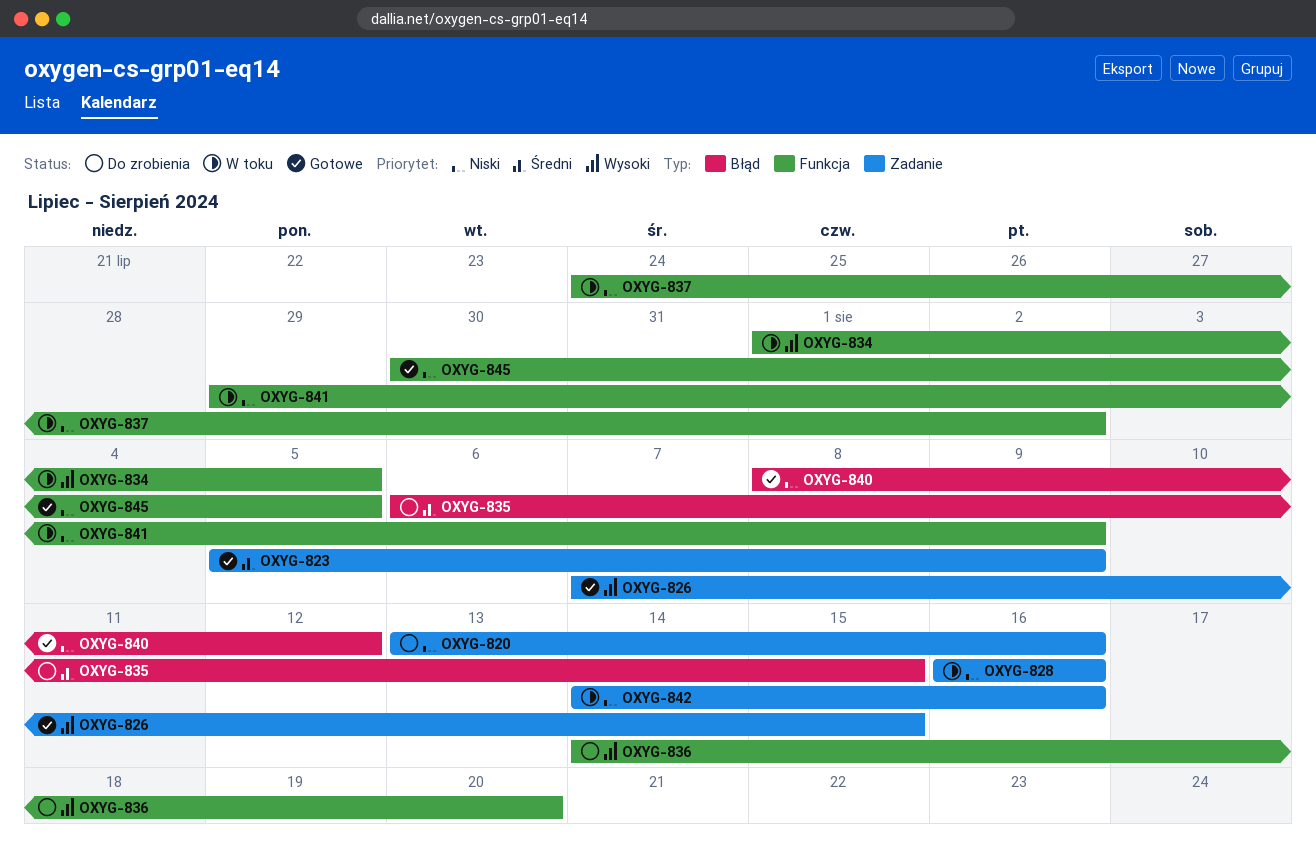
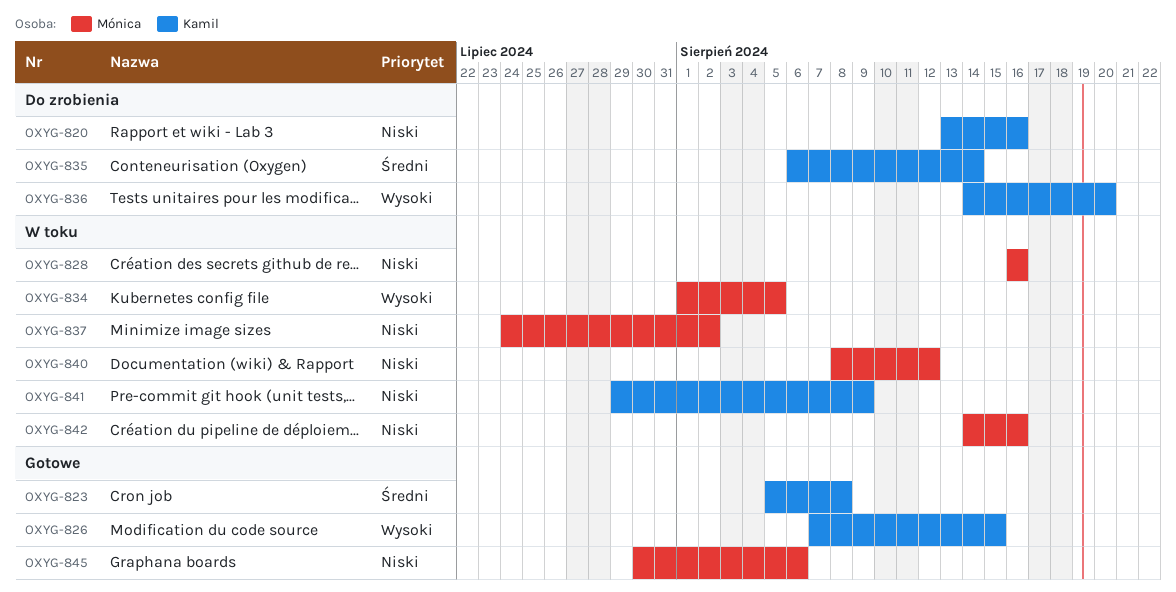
OXYG-823, due: Aug 9 -> Aug 8
OXYG-835, due: Aug 15 -> Aug 14
OXYG-840, status: Gotowe -> W toku
OXYG-845, due: Aug 5 -> Aug 6

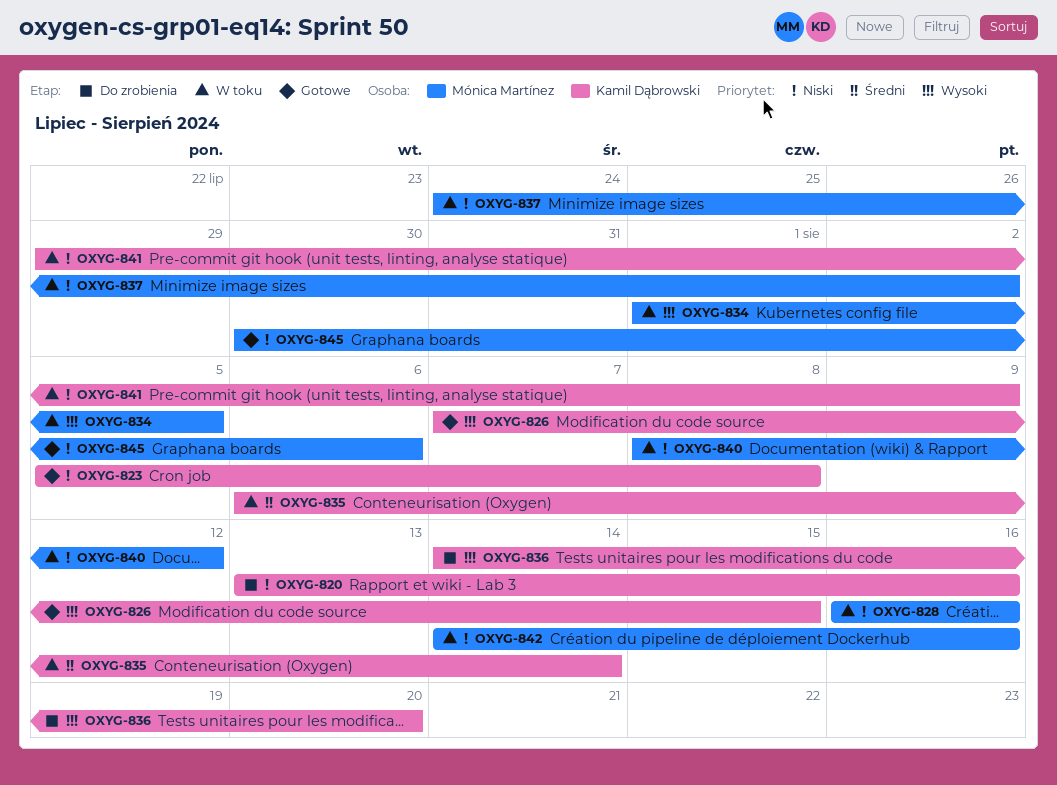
OXYG-823, priority: Średni -> Niski
OXYG-835, status: Do zrobienia -> W toku

